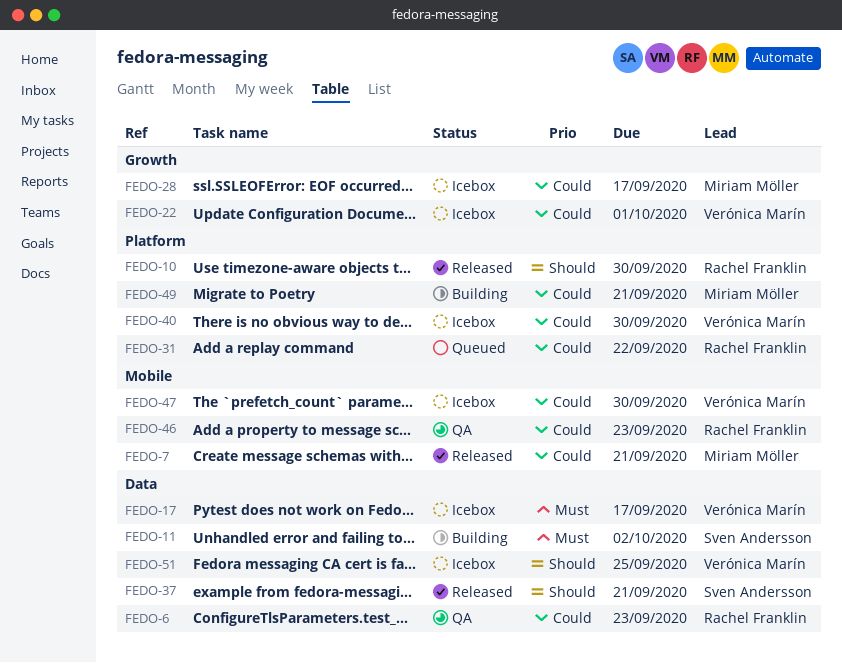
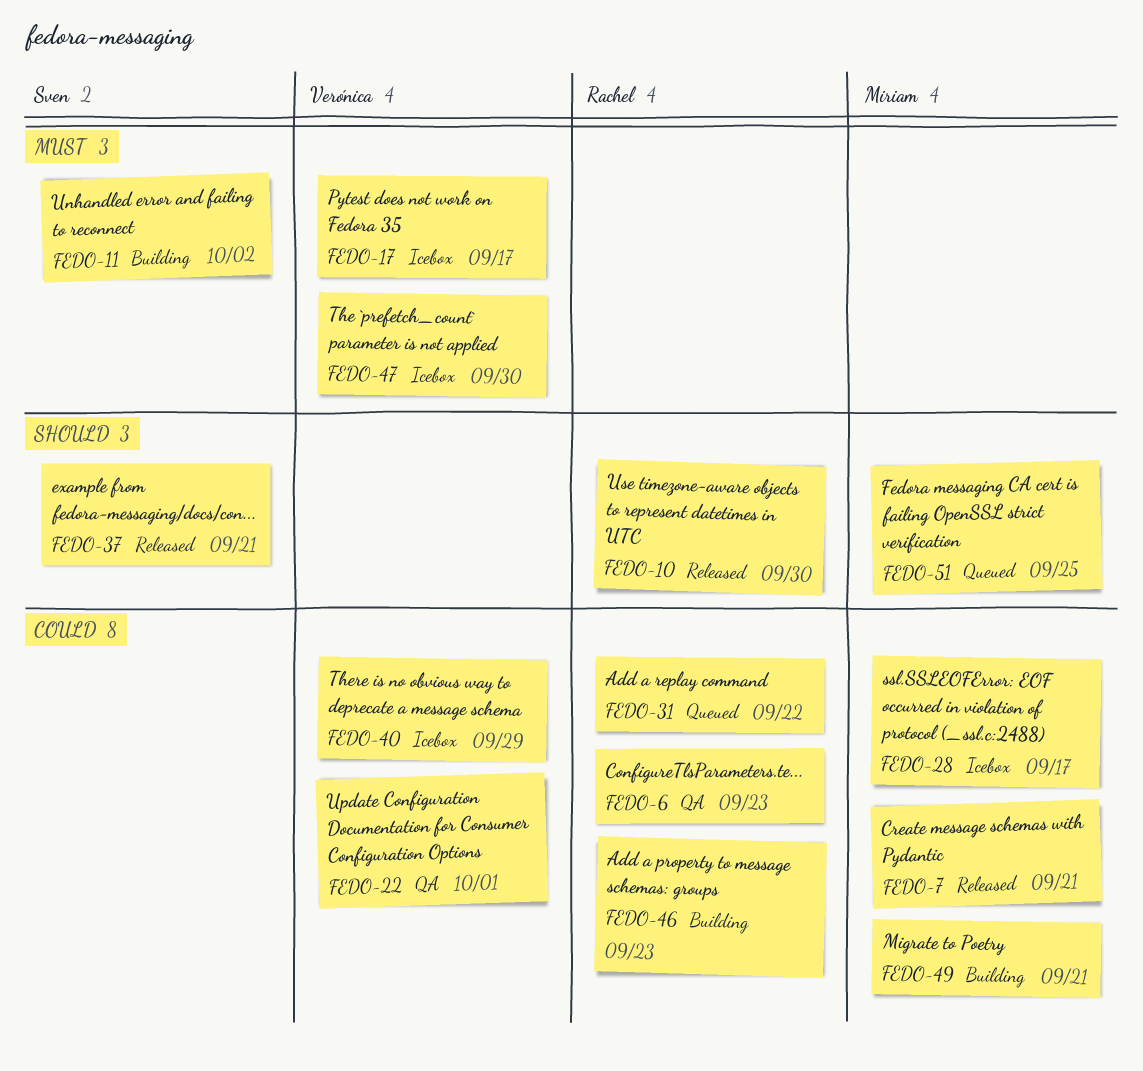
FEDO-22, status: Icebox -> QA
FEDO-40, due: Sep 30 -> Sep 29
FEDO-46, status: QA -> Building
FEDO-47, priority: Could -> Must
FEDO-51, status: Icebox -> Queued
FEDO-51, owner: Verónica Marín -> Miriam Möller

